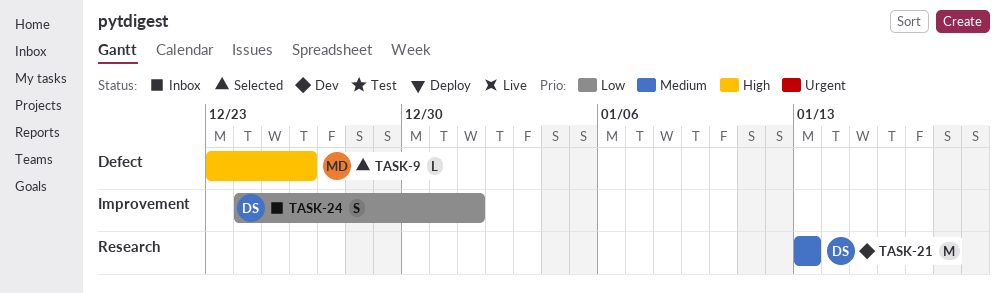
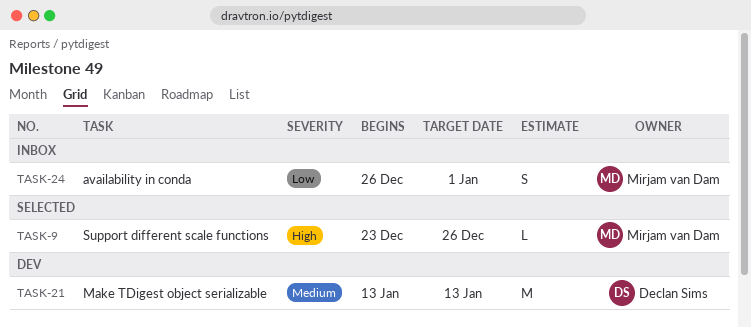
TASK-24, owner: Declan Sims -> Mirjam van Dam
TASK-24, start: Dec 24 -> Dec 26

